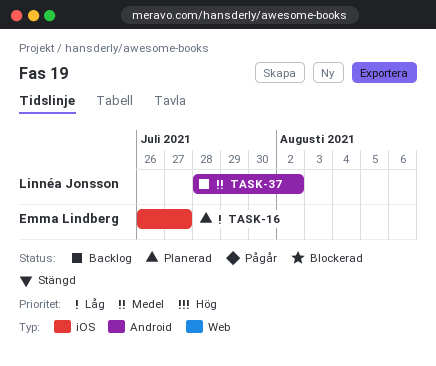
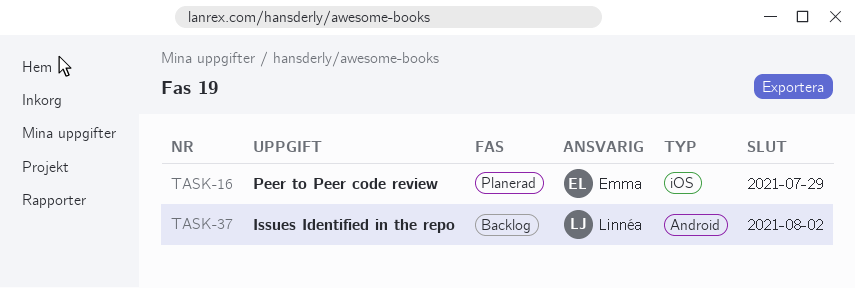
TASK-16, due: Jul 27 -> Jul 29

